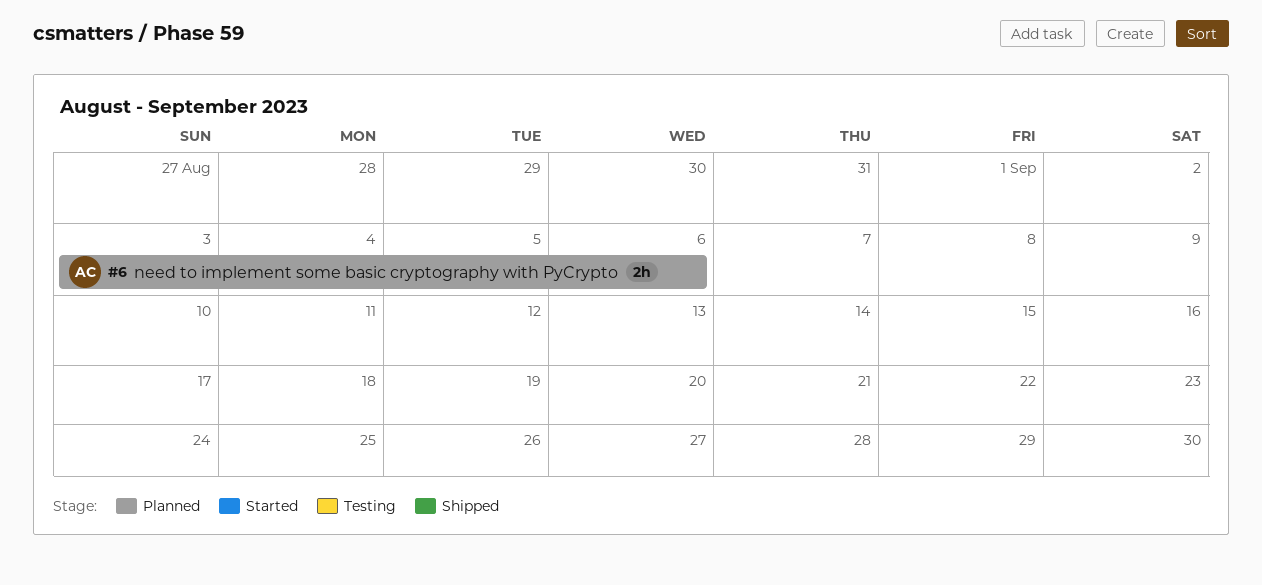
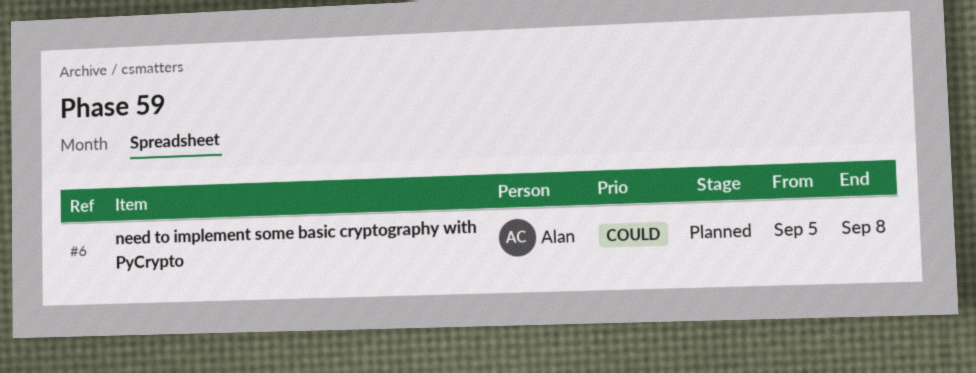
#6, start: Sep 3 -> Sep 5
#6, due: Sep 6 -> Sep 8

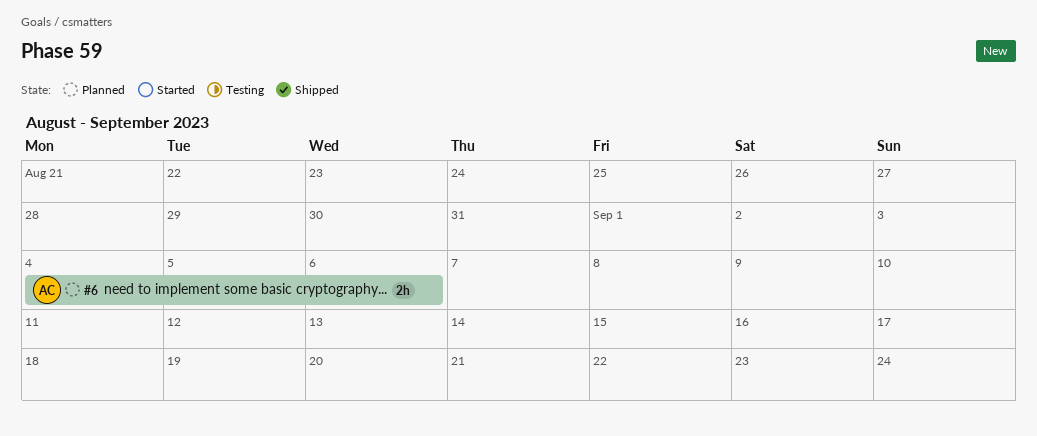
#6, start: Sep 5 -> Sep 4
#6, due: Sep 8 -> Sep 6

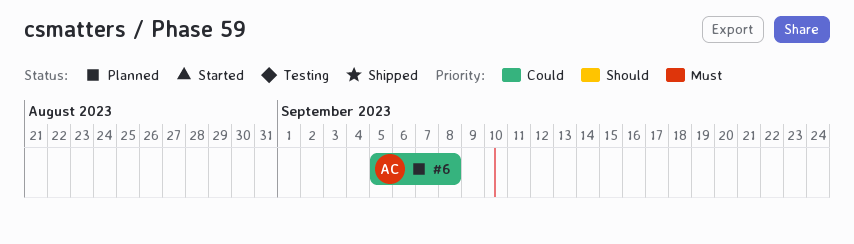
#6, start: Sep 4 -> Sep 5
#6, due: Sep 6 -> Sep 8

